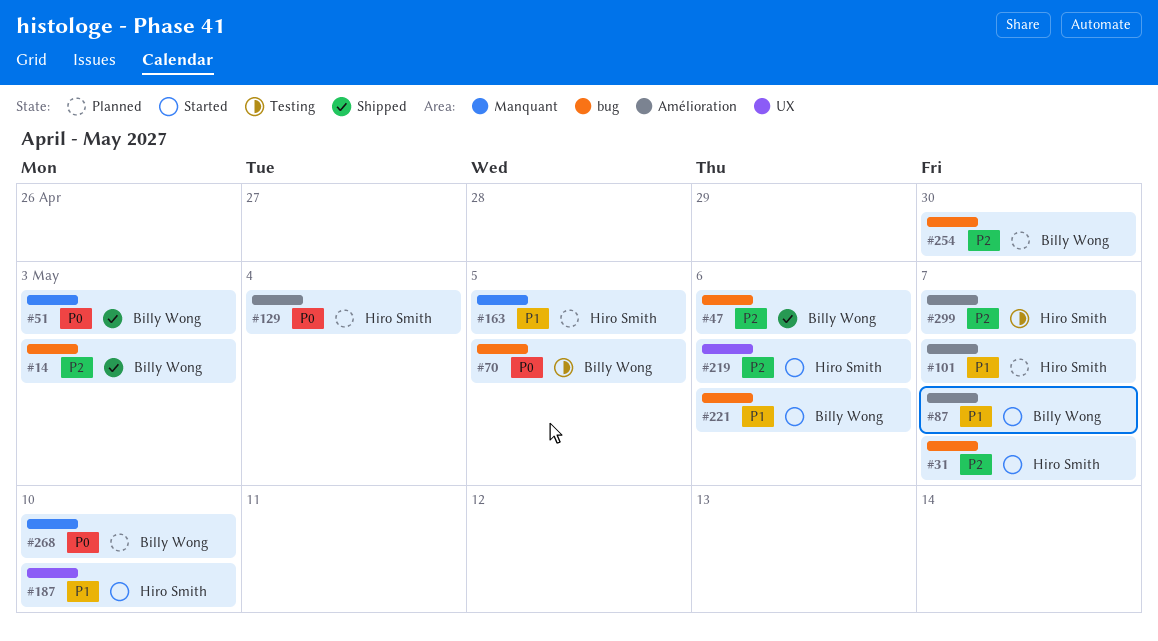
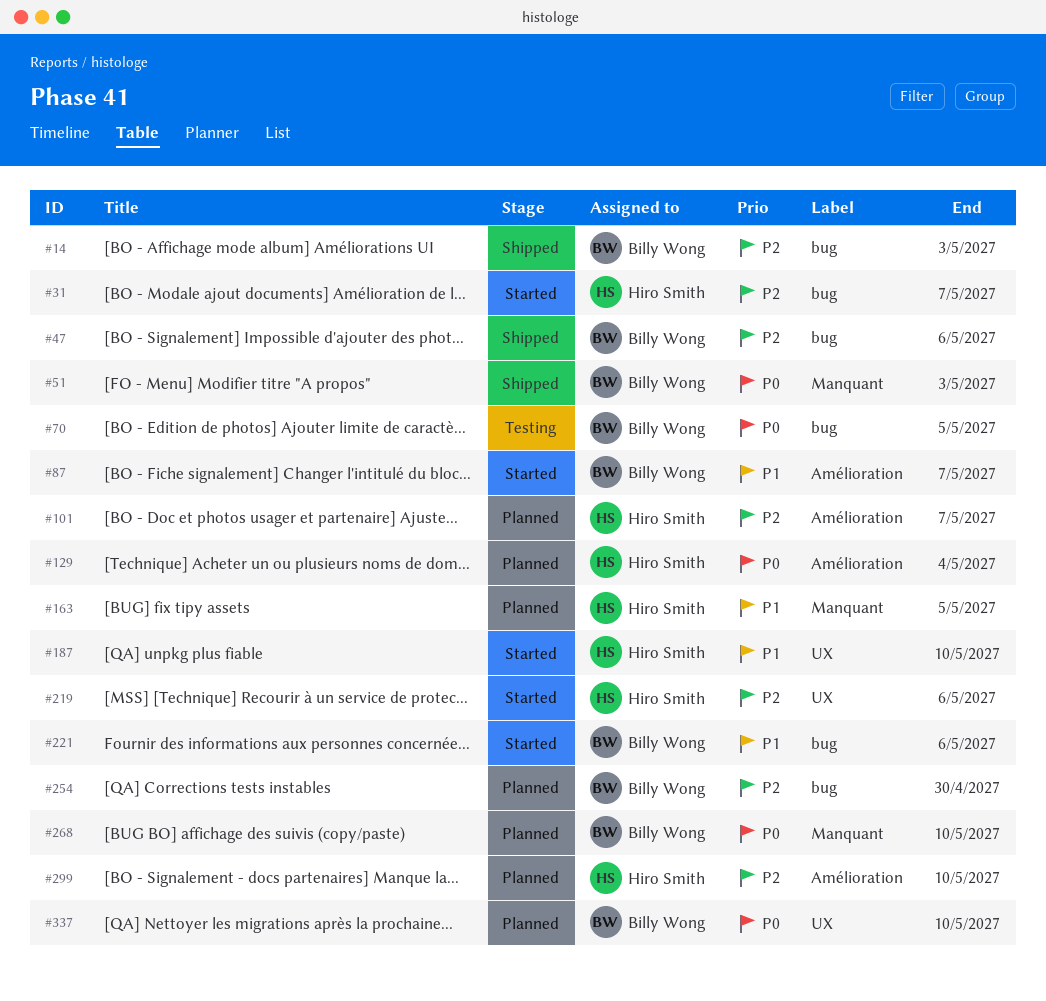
#101, priority: P1 -> P2
#299, status: Testing -> Planned
#299, due: May 7 -> May 10
#337: none -> present

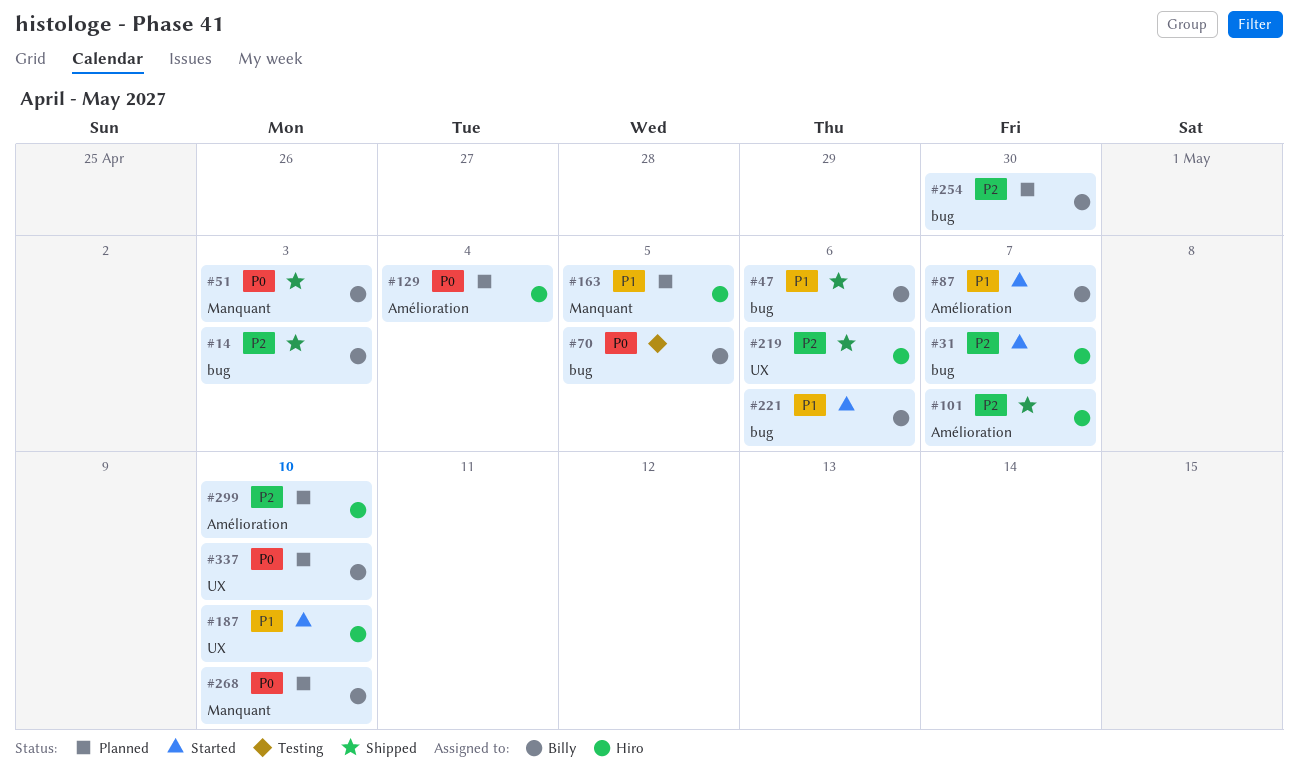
#47, priority: P2 -> P1
#101, status: Planned -> Shipped
#219, status: Started -> Shipped

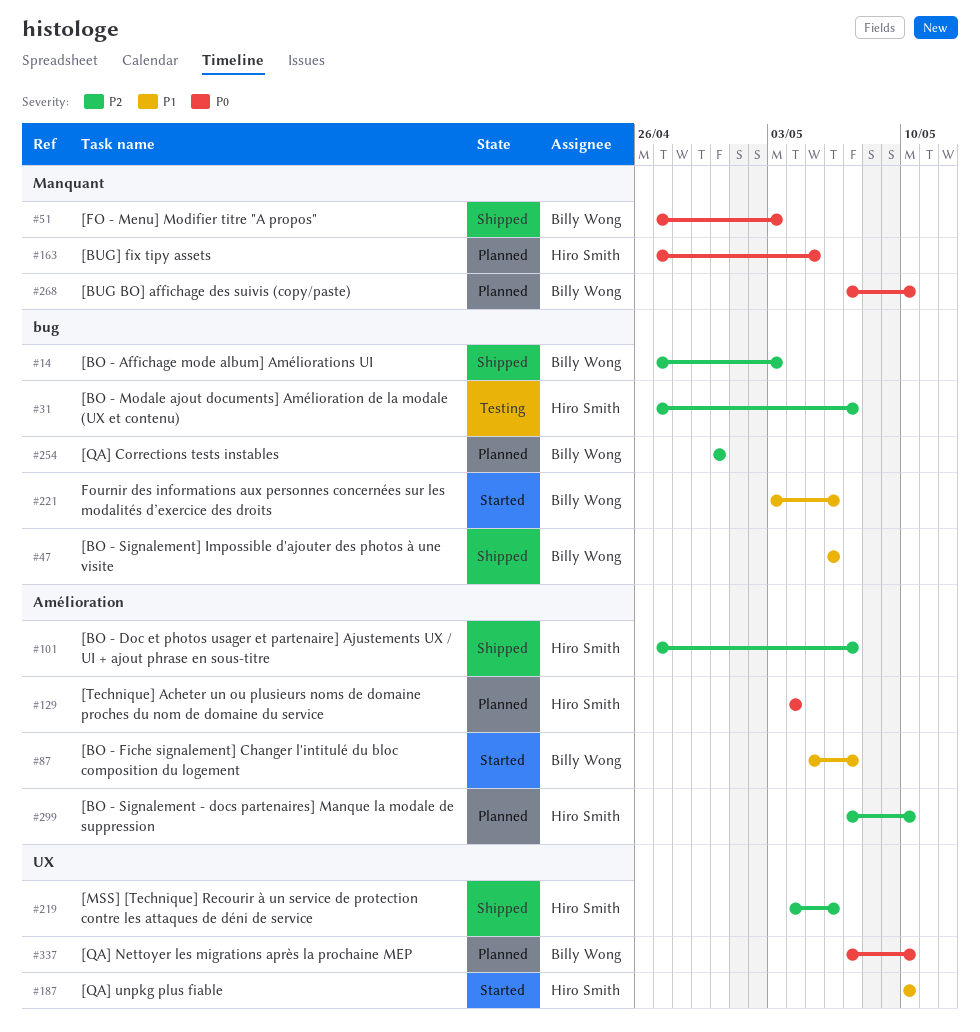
#31, status: Started -> Testing
#70: present -> none
#163, priority: P1 -> P0

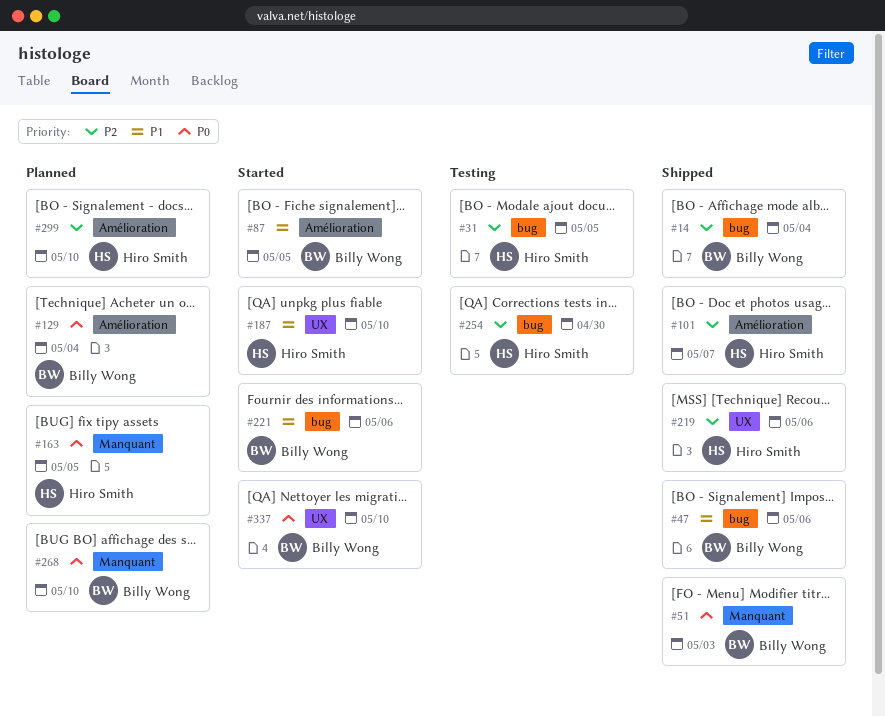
#14, due: May 3 -> May 4
#31, due: May 7 -> May 5
#87, due: May 7 -> May 5
#129, owner: Hiro Smith -> Billy Wong
#254, status: Planned -> Testing
#254, owner: Billy Wong -> Hiro Smith
#337, status: Planned -> Started

